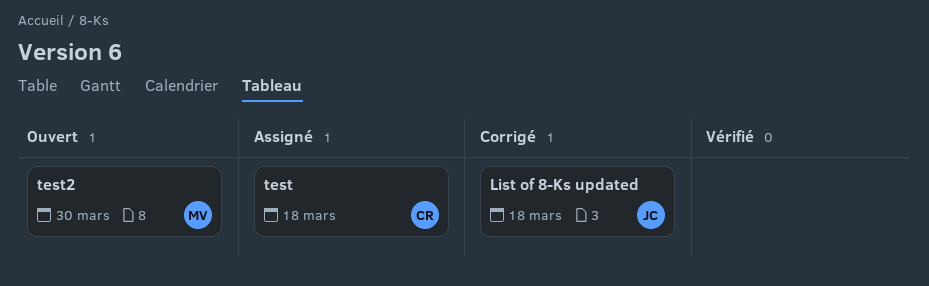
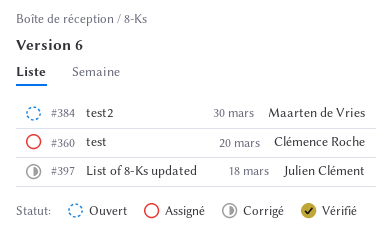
test, due: Mar 18 -> Mar 20

